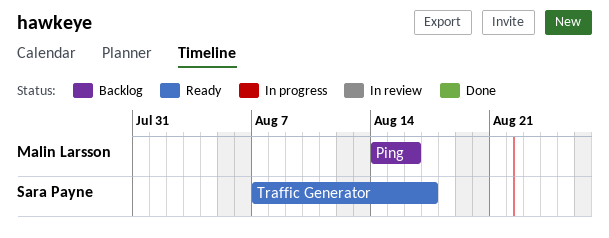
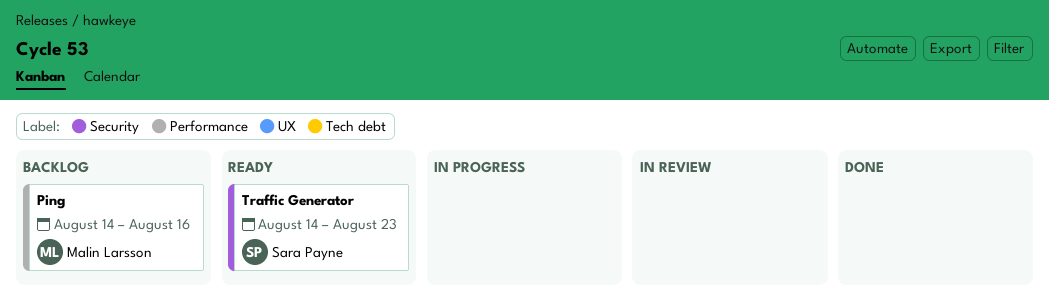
Traffic Generator, start: Aug 7 -> Aug 14
Traffic Generator, due: Aug 17 -> Aug 23

